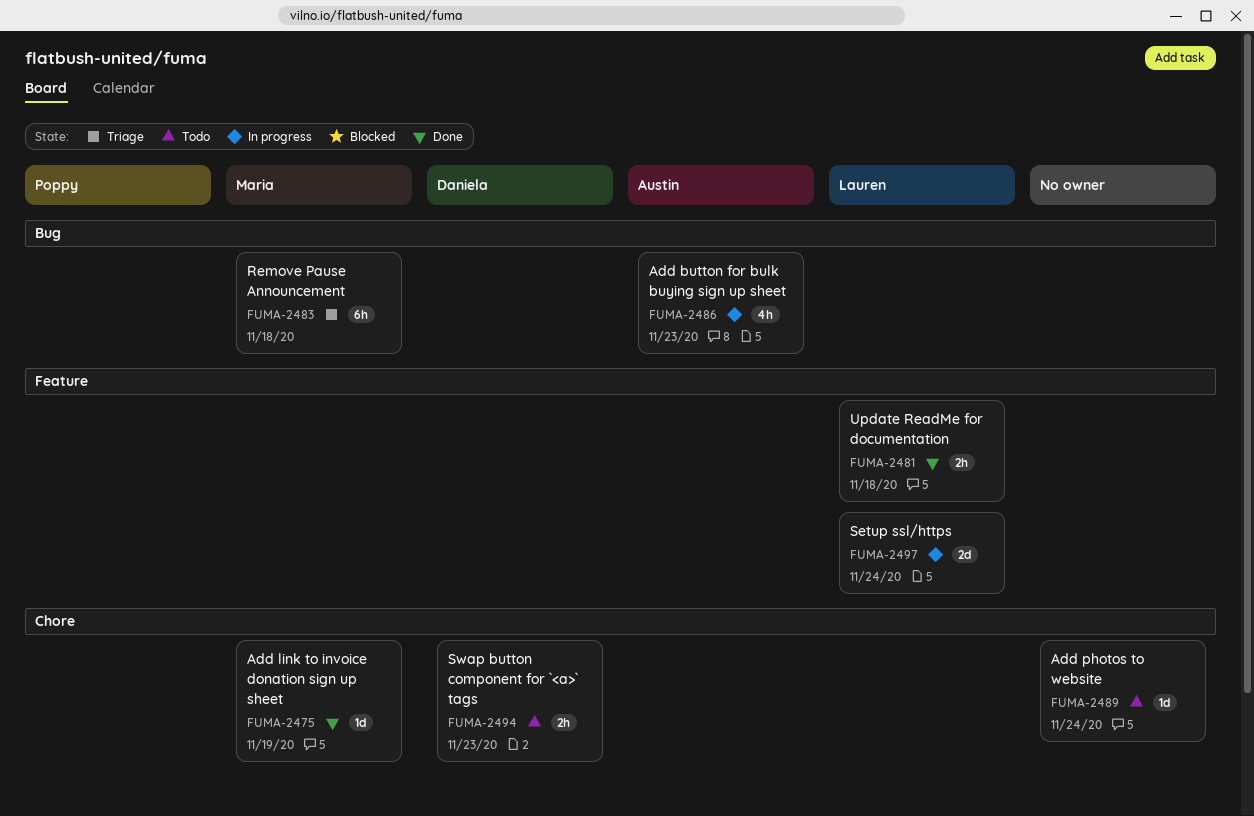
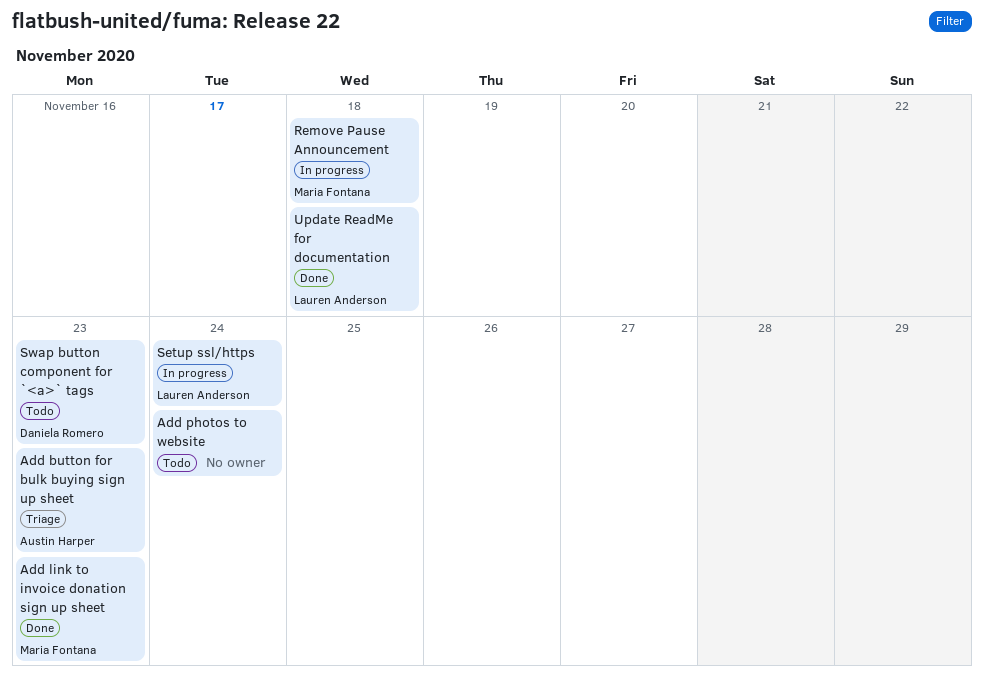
Add button for bulk buying sign up sheet, status: In progress -> Triage
Add link to invoice donation sign up sheet, due: Nov 19 -> Nov 23
Remove Pause Announcement, status: Triage -> In progress

